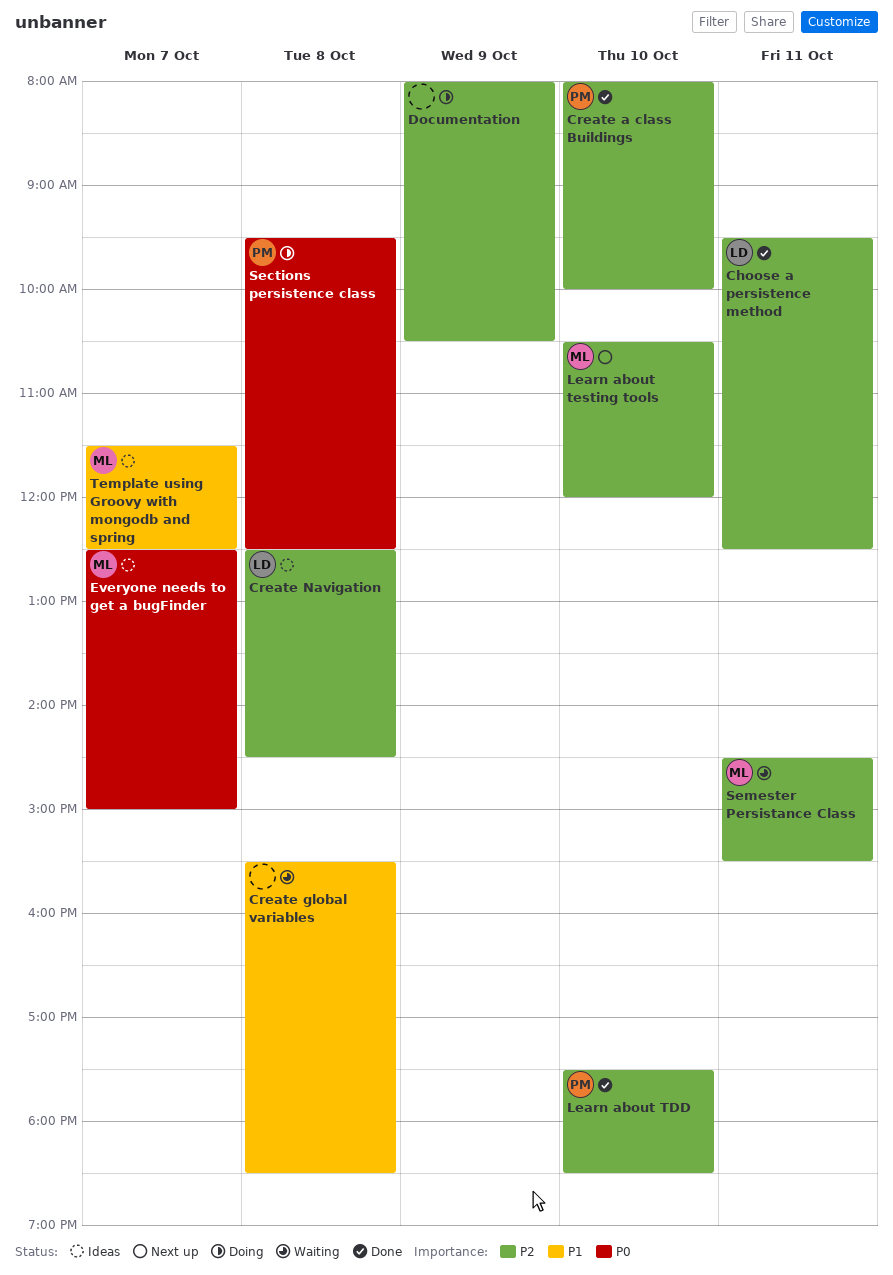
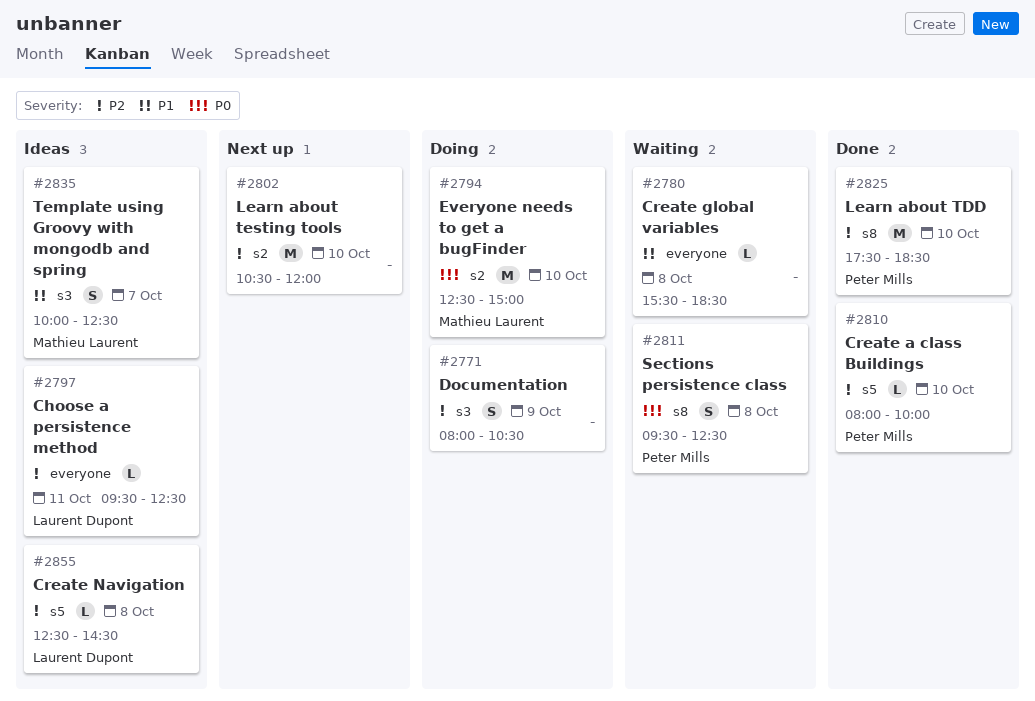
Choose a persistence method, status: Done -> Ideas
Everyone needs to get a bugFinder, status: Ideas -> Doing
Everyone needs to get a bugFinder, day: Oct 7 -> Oct 10
Learn about testing tools, owner: Mathieu Laurent -> none
Sections persistence class, status: Doing -> Waiting
Semester Persistance Class: present -> none
Template using Groovy with mongodb and spring, begins: 11:30 -> 10:00

